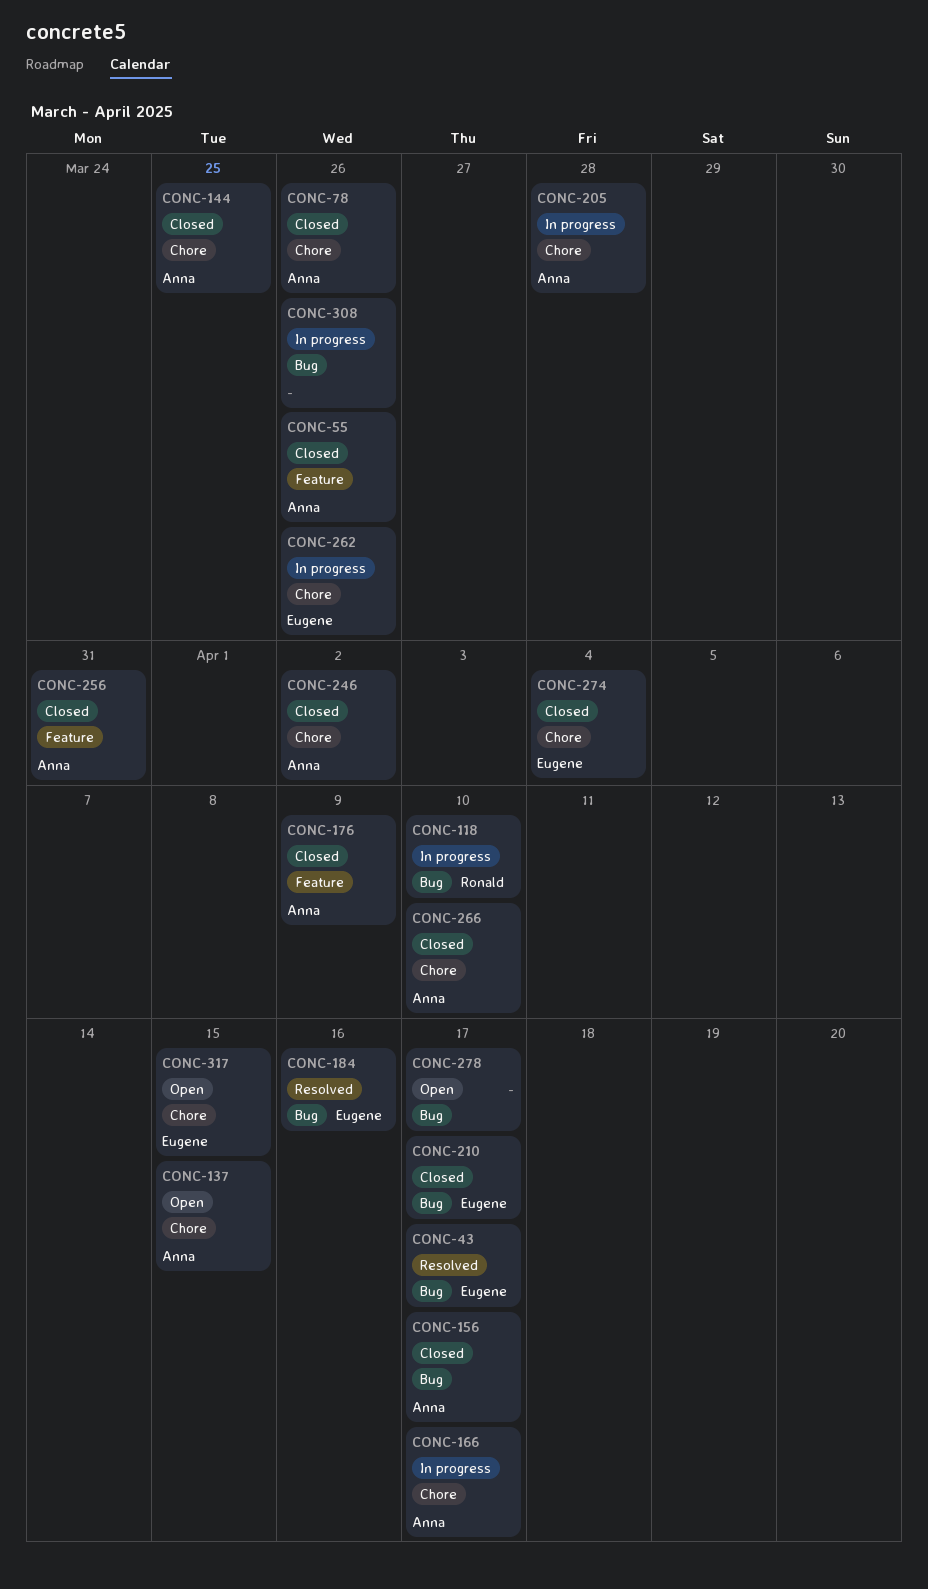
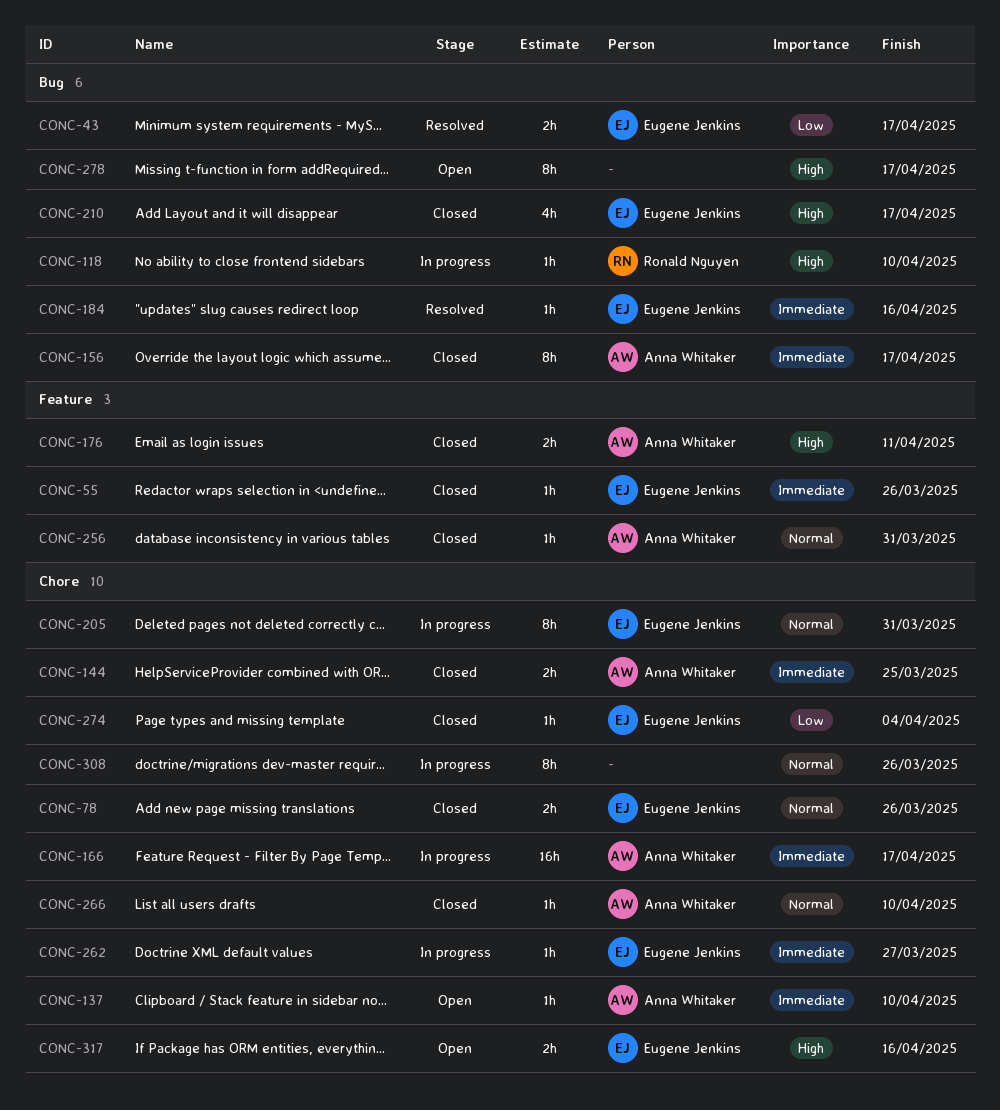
CONC-55, owner: Anna Whitaker -> Eugene Jenkins
CONC-78, owner: Anna Whitaker -> Eugene Jenkins
CONC-137, due: Apr 15 -> Apr 10
CONC-176, due: Apr 9 -> Apr 11
CONC-205, owner: Anna Whitaker -> Eugene Jenkins
CONC-205, due: Mar 28 -> Mar 31
CONC-246: present -> none
CONC-262, due: Mar 26 -> Mar 27
CONC-308, label: Bug -> Chore
CONC-317, due: Apr 15 -> Apr 16

